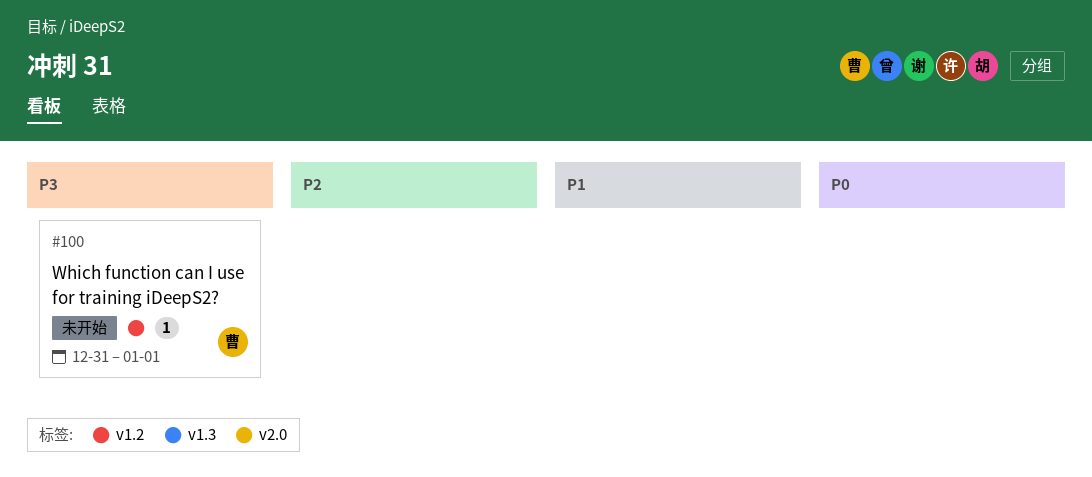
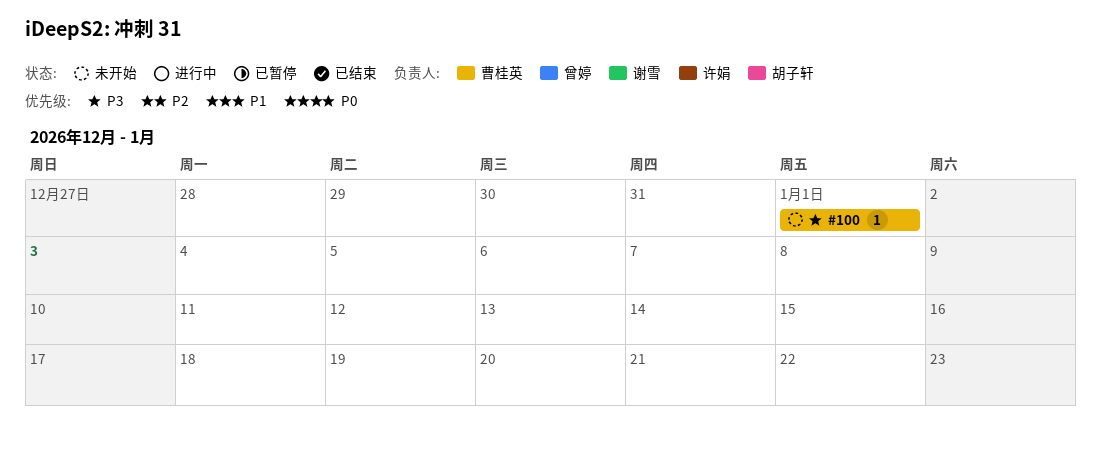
#100, start: Dec 31 -> Jan 1

